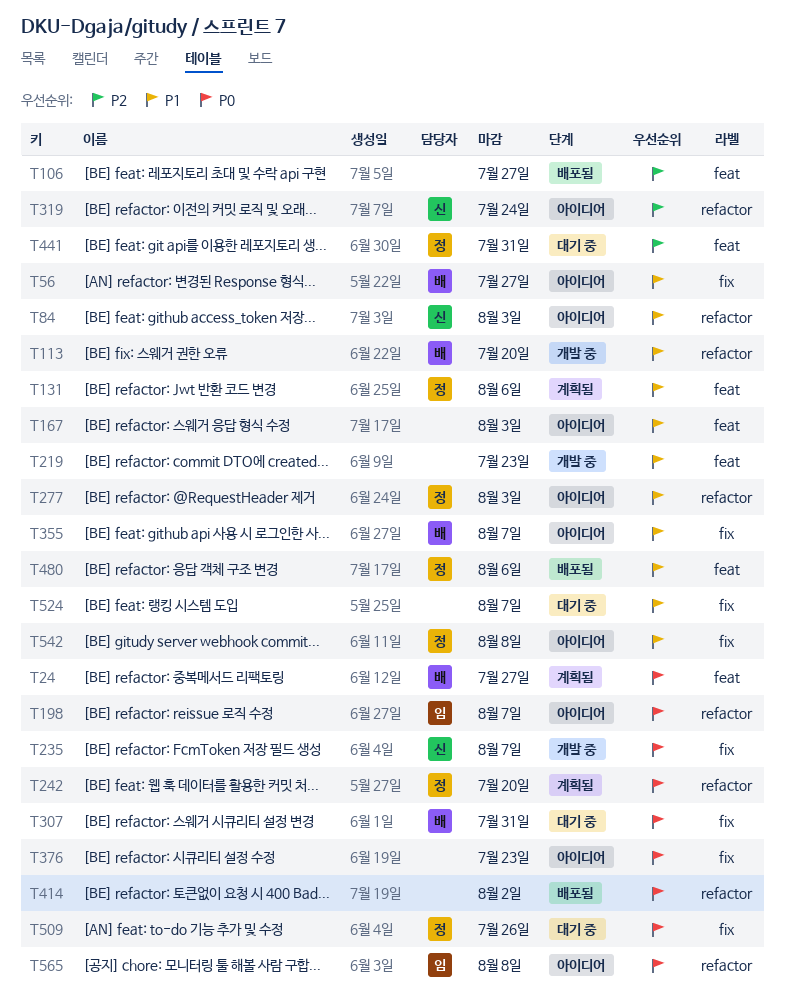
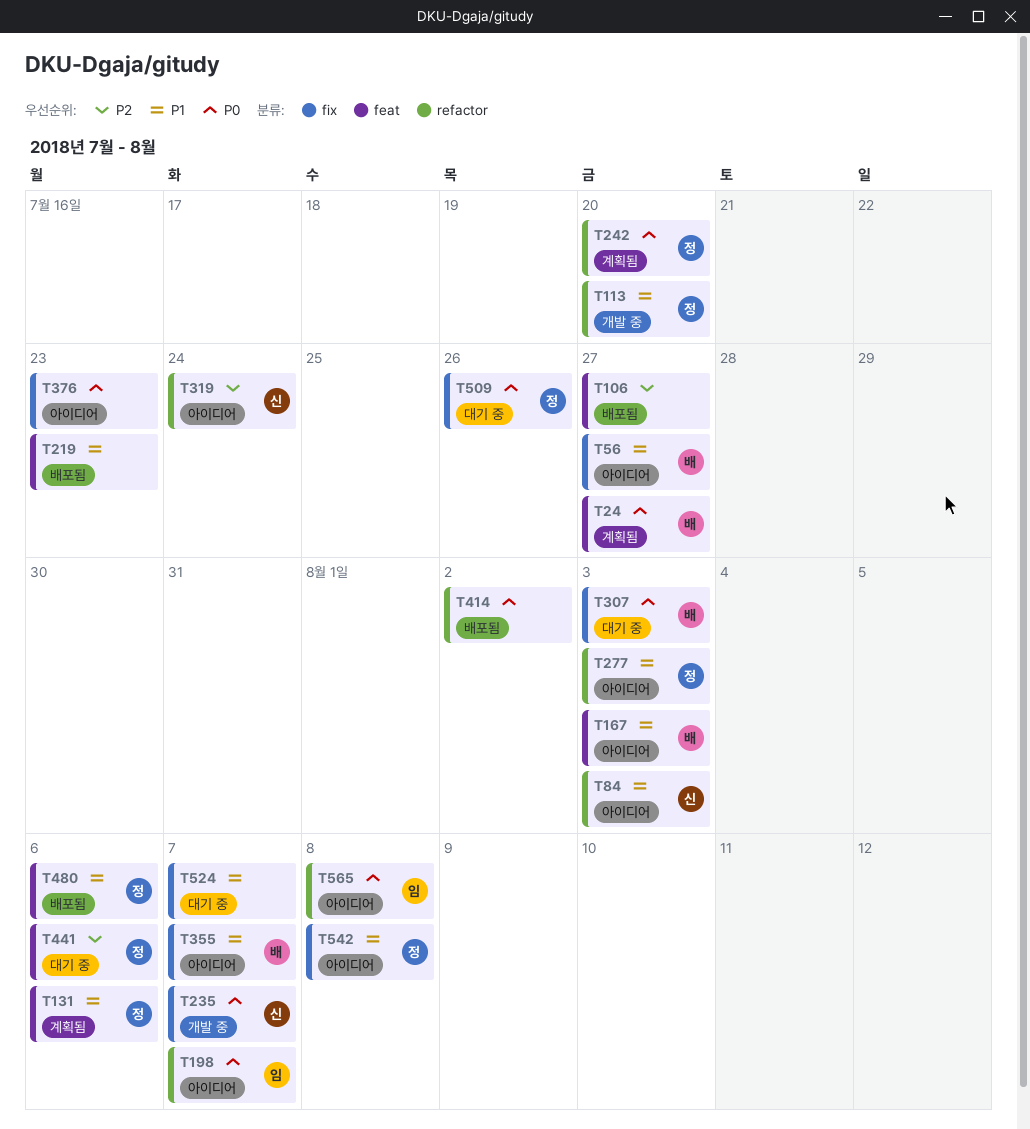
T113, owner: 배 -> 정
T167, owner: none -> 배
T219, status: 개발 중 -> 배포됨
T307, due: Jul 31 -> Aug 3
T441, due: Jul 31 -> Aug 6

